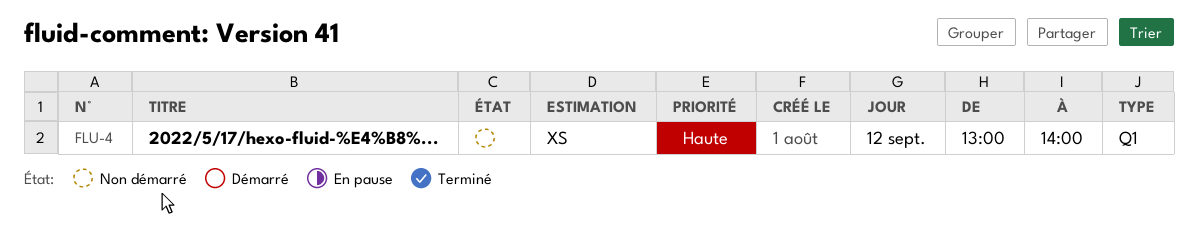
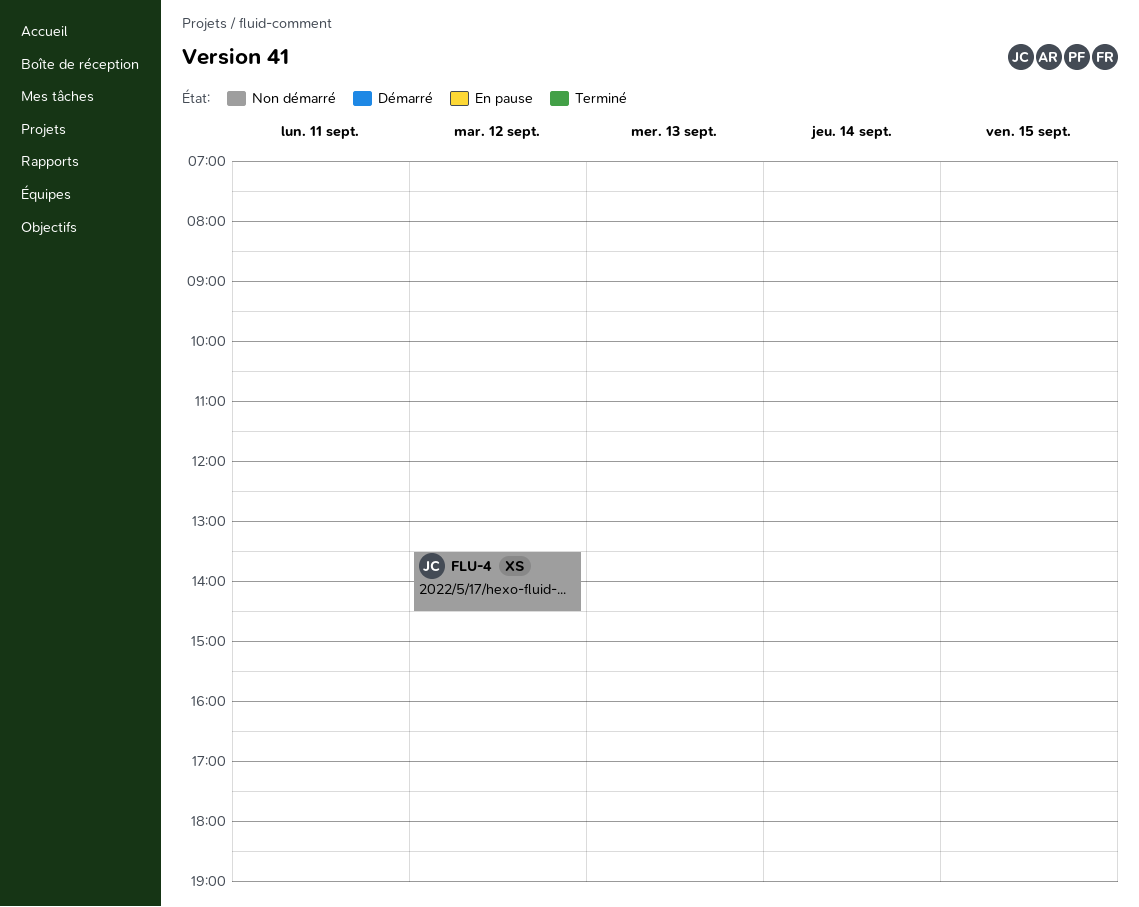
FLU-4, begins: 13:00 -> 13:30
FLU-4, ends: 14:00 -> 14:30

